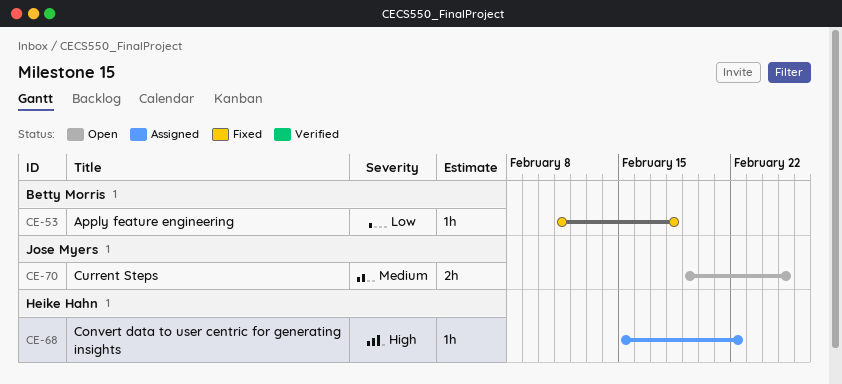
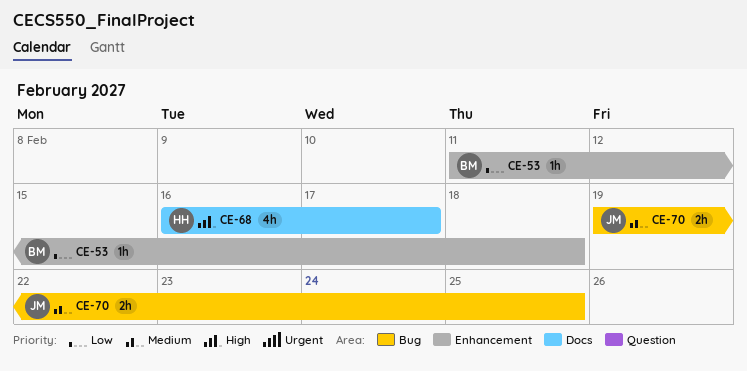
CE-68, estimate: 1h -> 4h
CE-68, start: Feb 15 -> Feb 16
CE-68, due: Feb 22 -> Feb 17

